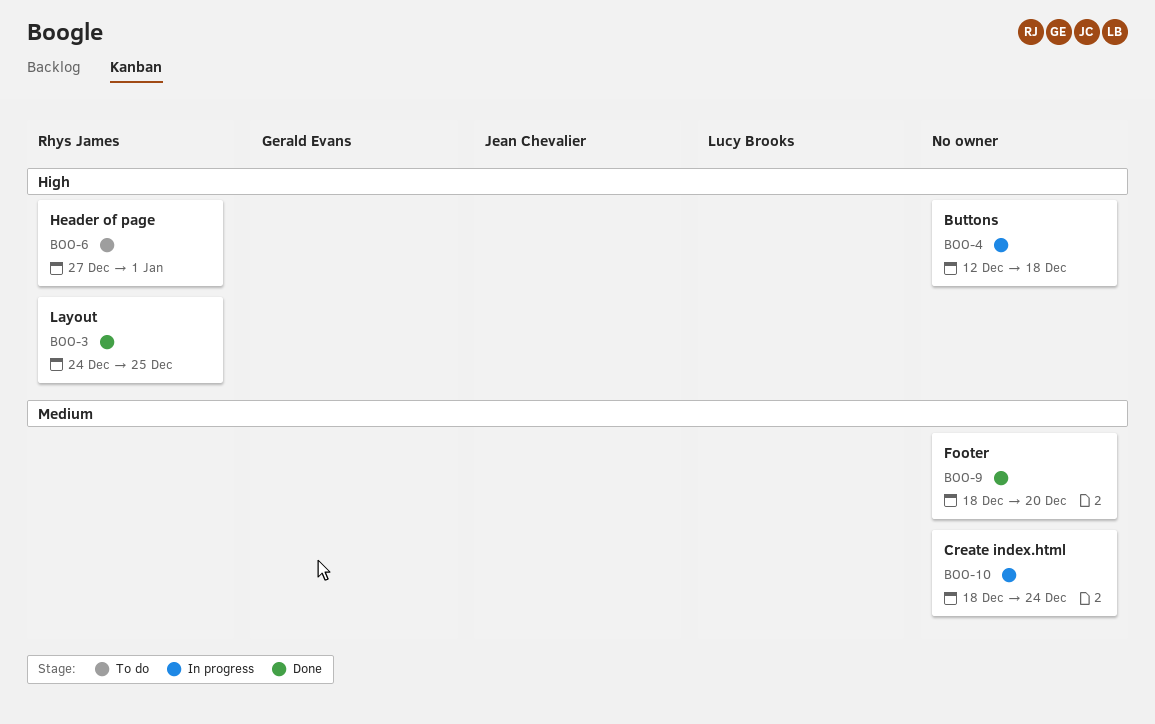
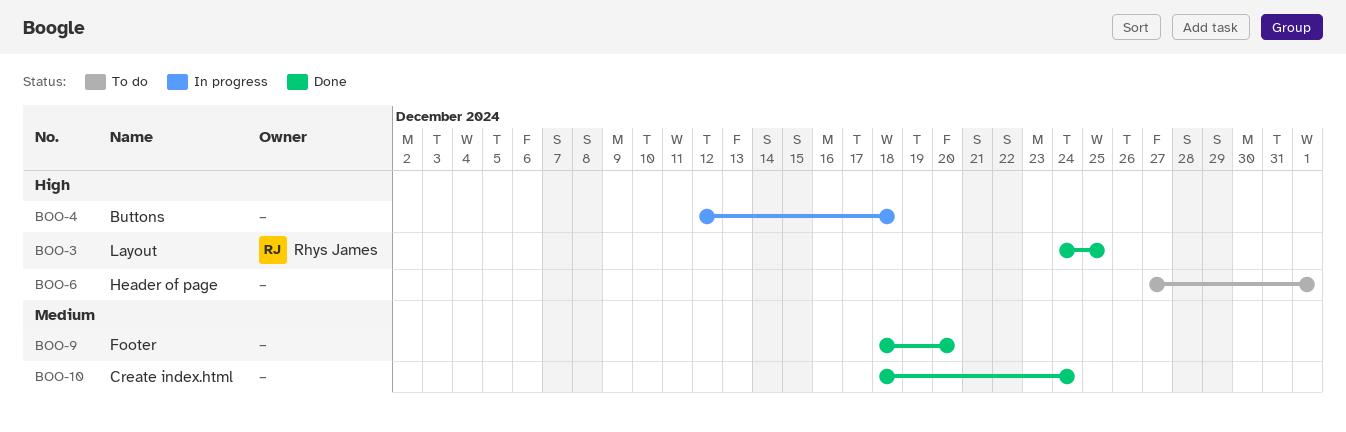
BOO-6, owner: Rhys James -> none
BOO-10, status: In progress -> Done

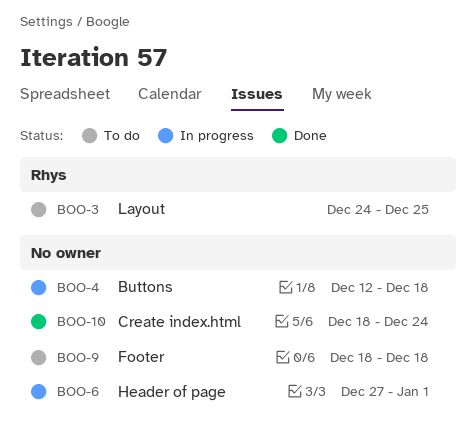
BOO-3, status: Done -> To do
BOO-6, status: To do -> In progress
BOO-9, status: Done -> To do
BOO-9, due: Dec 20 -> Dec 18

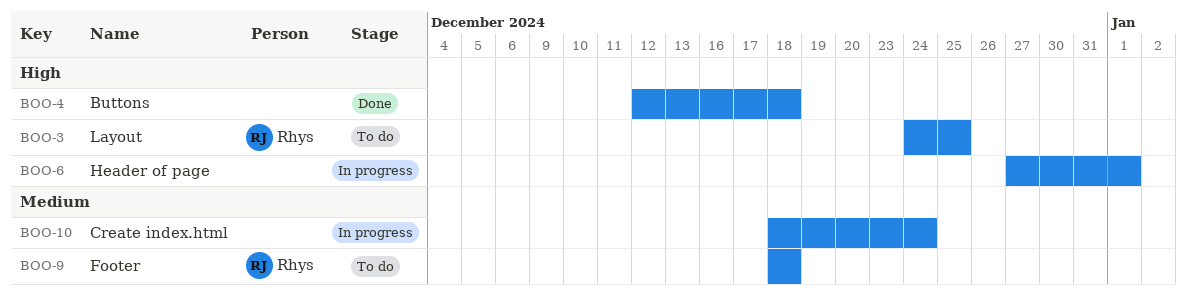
BOO-4, status: In progress -> Done
BOO-9, owner: none -> Rhys
BOO-10, status: Done -> In progress

